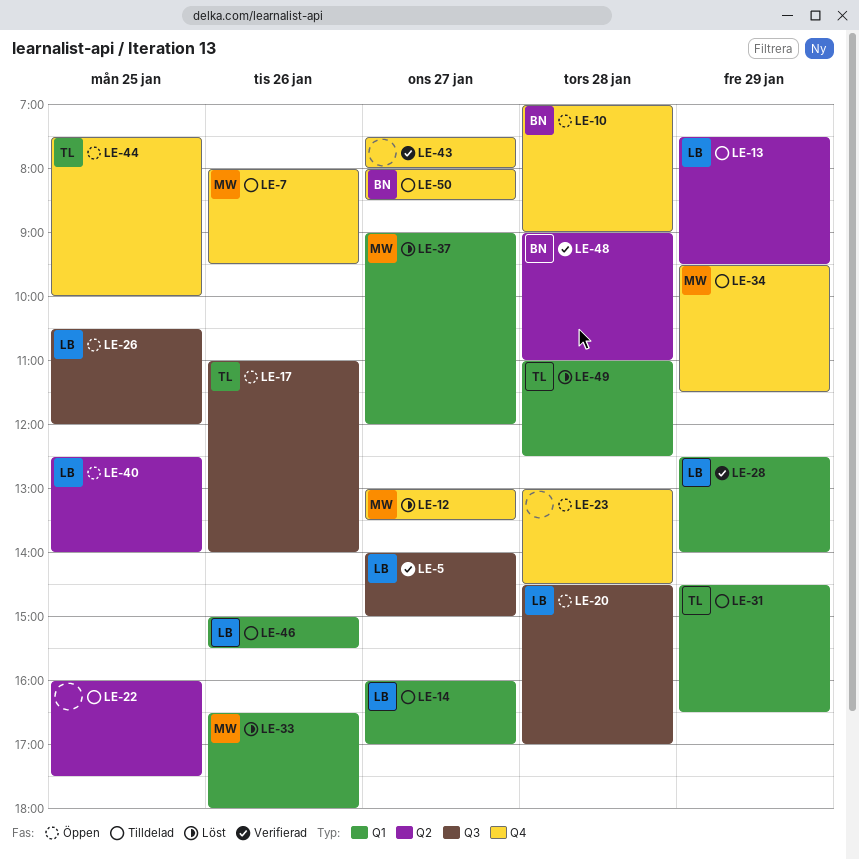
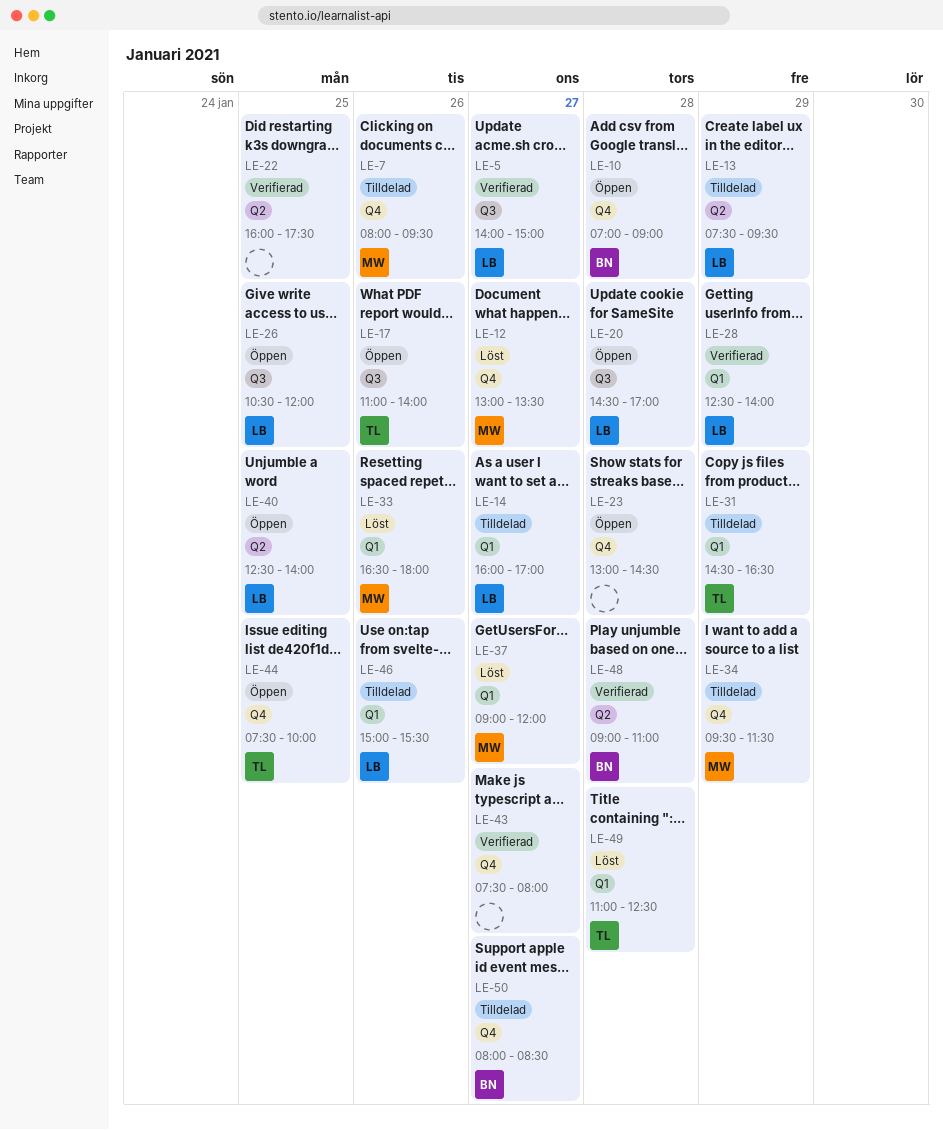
LE-22, status: Tilldelad -> Verifierad

